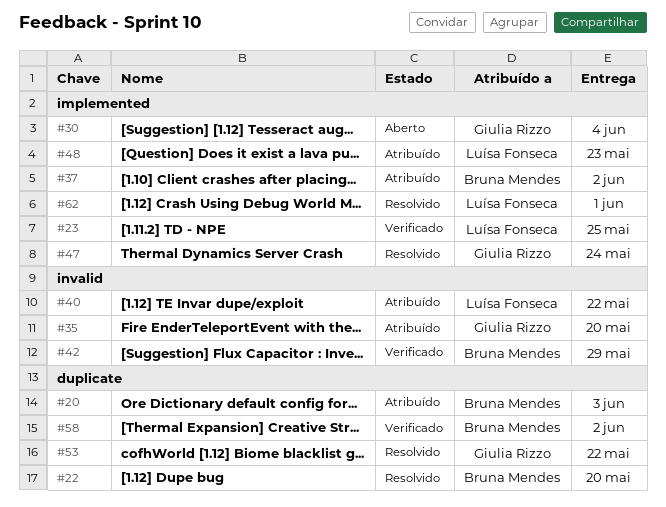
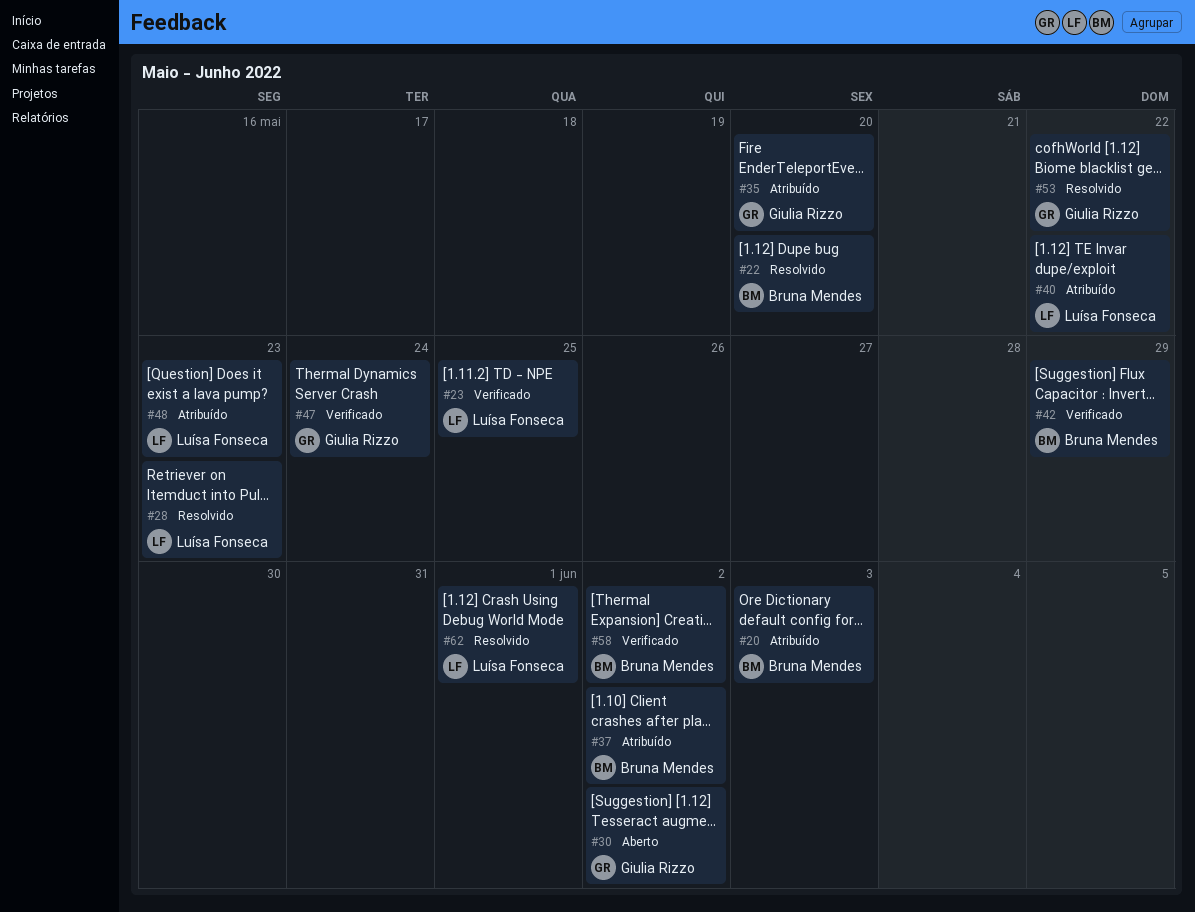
#28: none -> present
#30, due: Jun 4 -> Jun 2
#47, status: Resolvido -> Verificado

